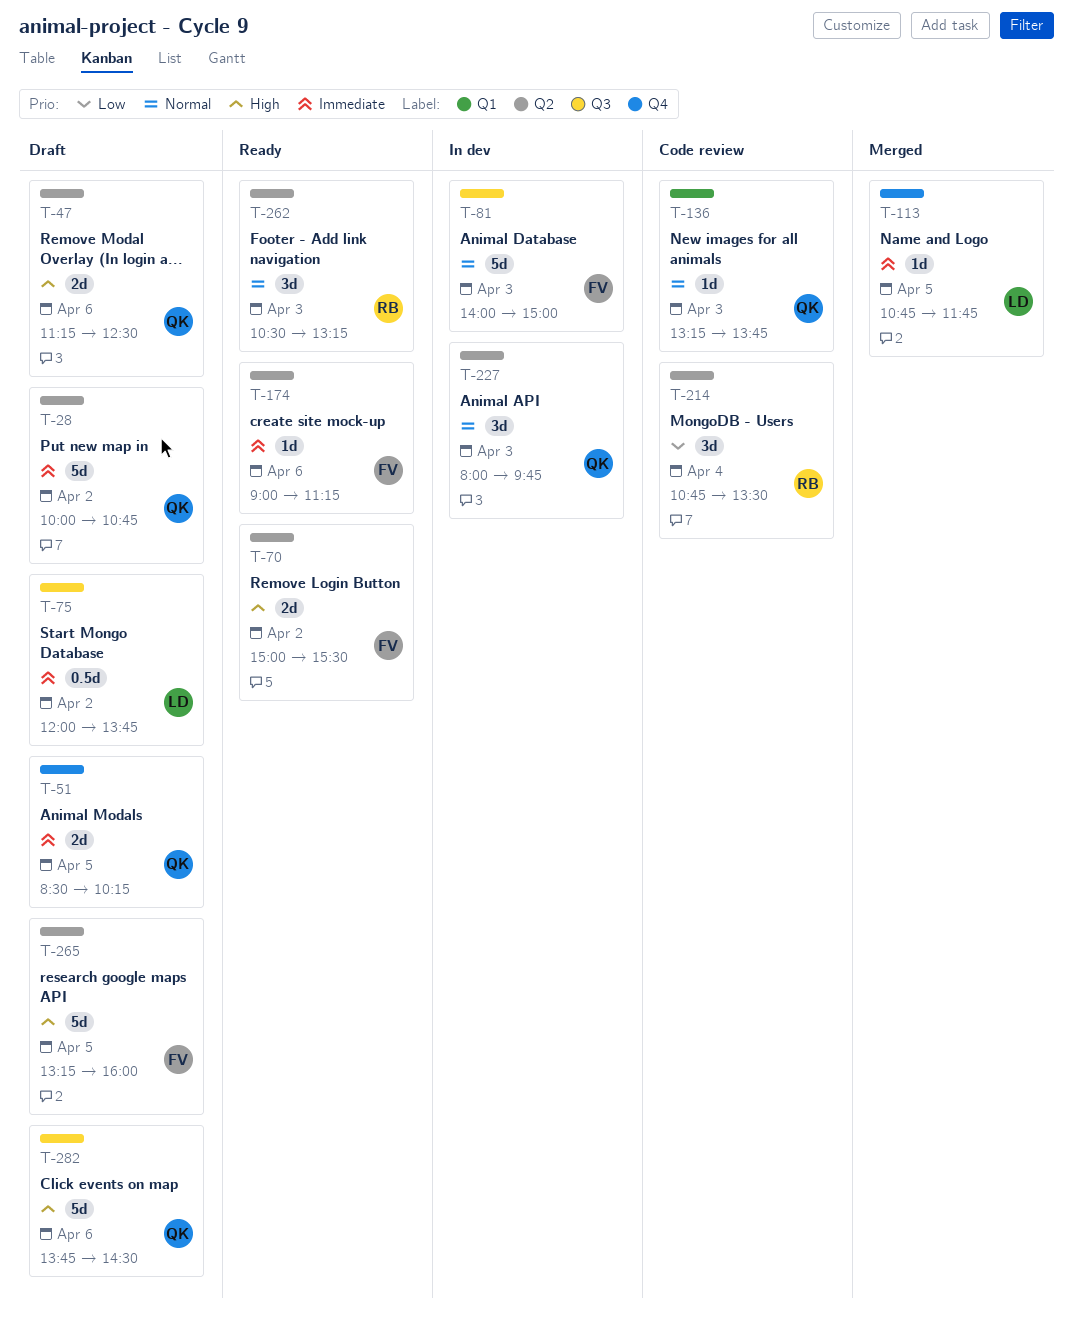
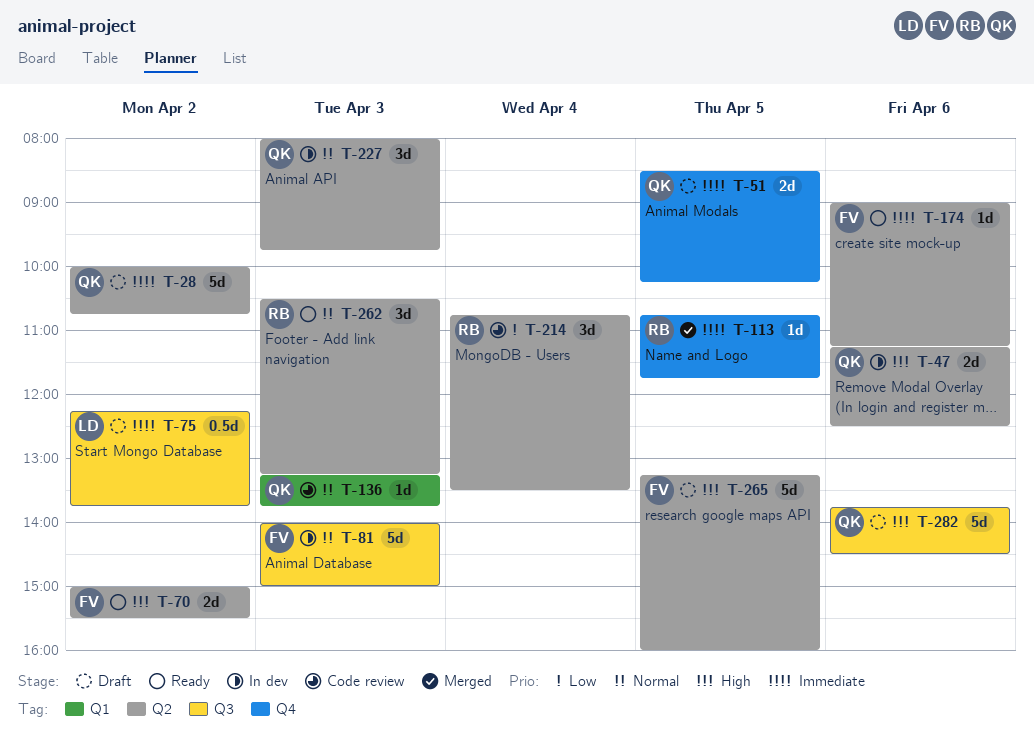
T-47, status: Draft -> In dev
T-75, begins: 12:00 -> 12:15
T-113, owner: LD -> RB

